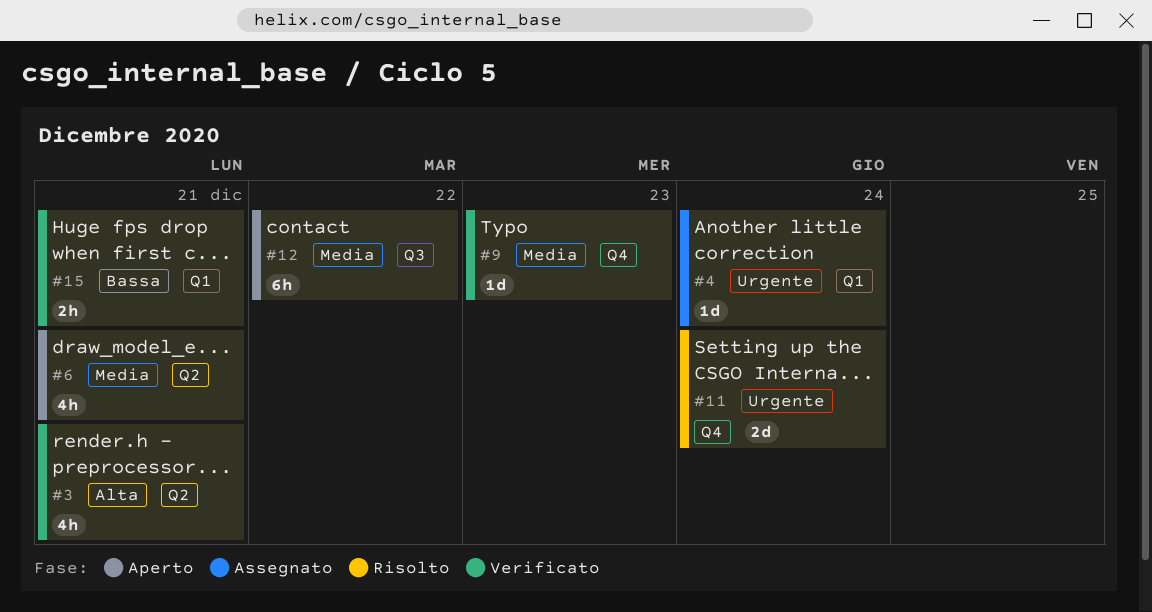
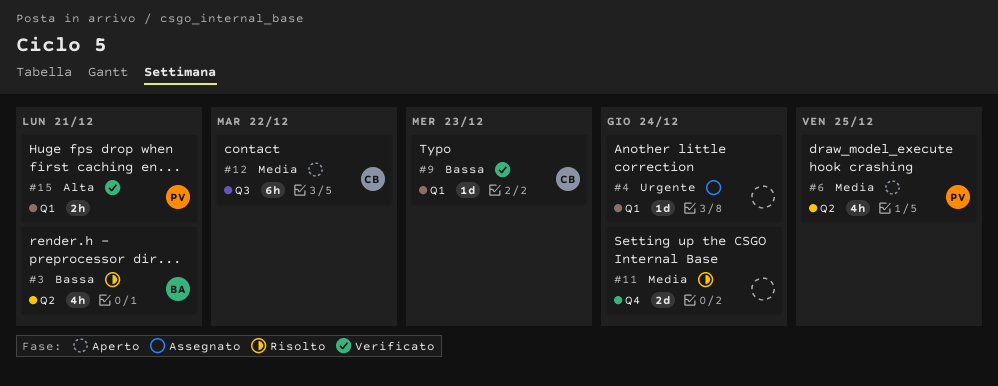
#3, status: Verificato -> Risolto
#3, priority: Alta -> Bassa
#6, due: Dec 21 -> Dec 25
#9, priority: Media -> Bassa
#9, label: Q4 -> Q1
#11, priority: Urgente -> Media
#15, priority: Bassa -> Alta

